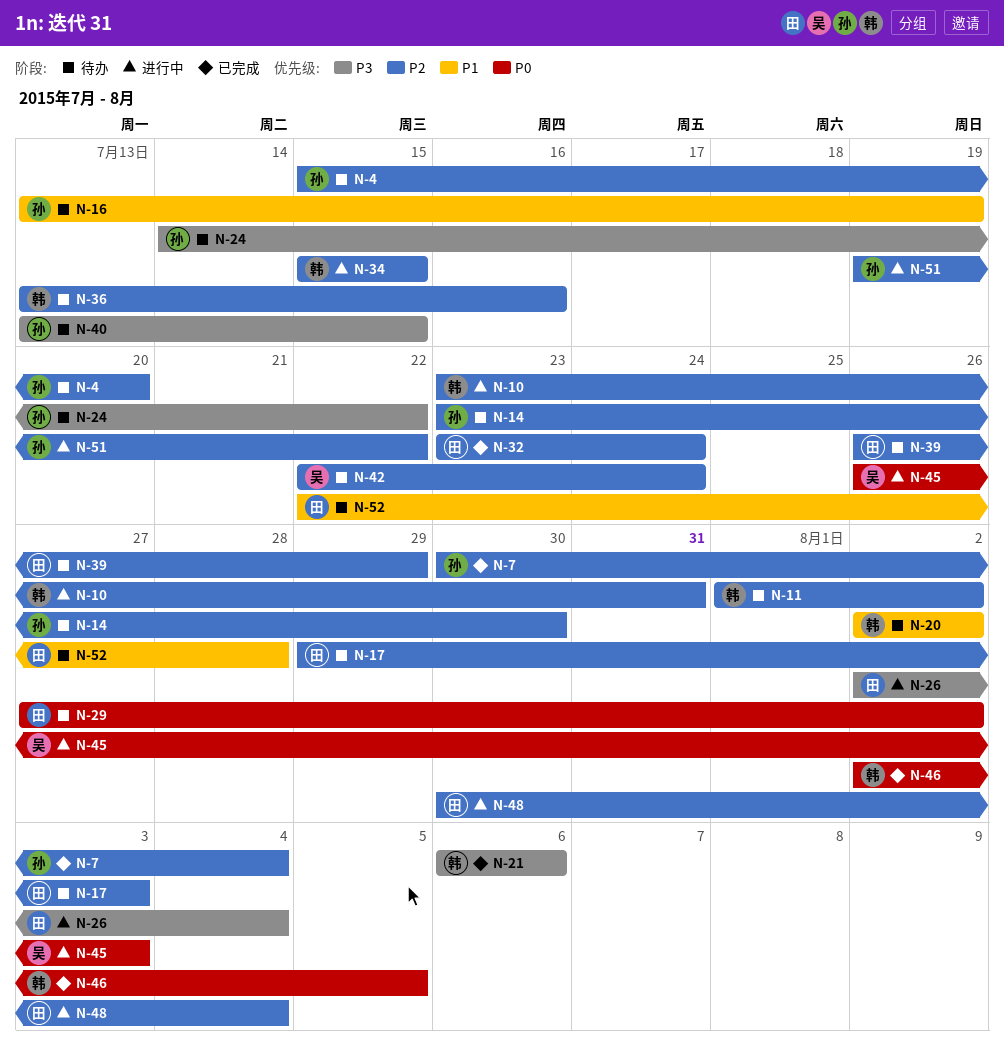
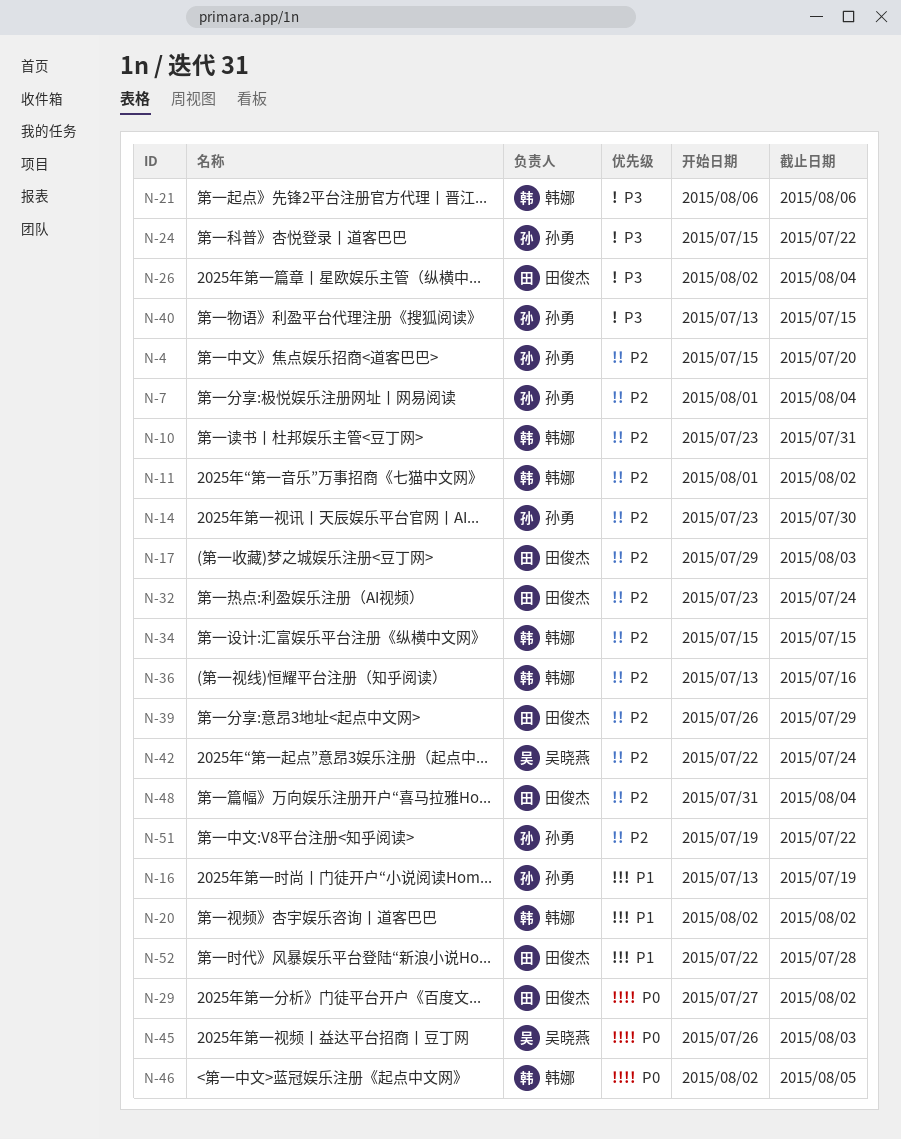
N-7, start: Jul 30 -> Aug 1
N-24, start: Jul 14 -> Jul 15
N-48, start: Jul 30 -> Jul 31

